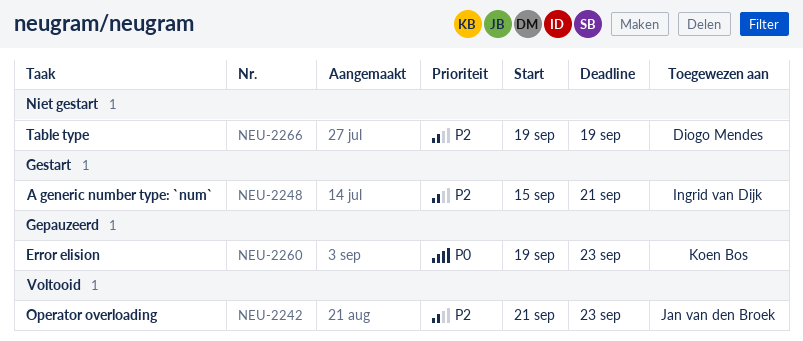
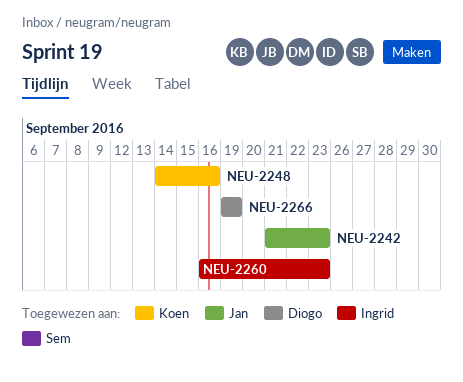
NEU-2248, owner: Ingrid van Dijk -> Koen Bos
NEU-2248, start: Sep 15 -> Sep 14
NEU-2248, due: Sep 21 -> Sep 16
NEU-2260, owner: Koen Bos -> Ingrid van Dijk
NEU-2260, start: Sep 19 -> Sep 16

